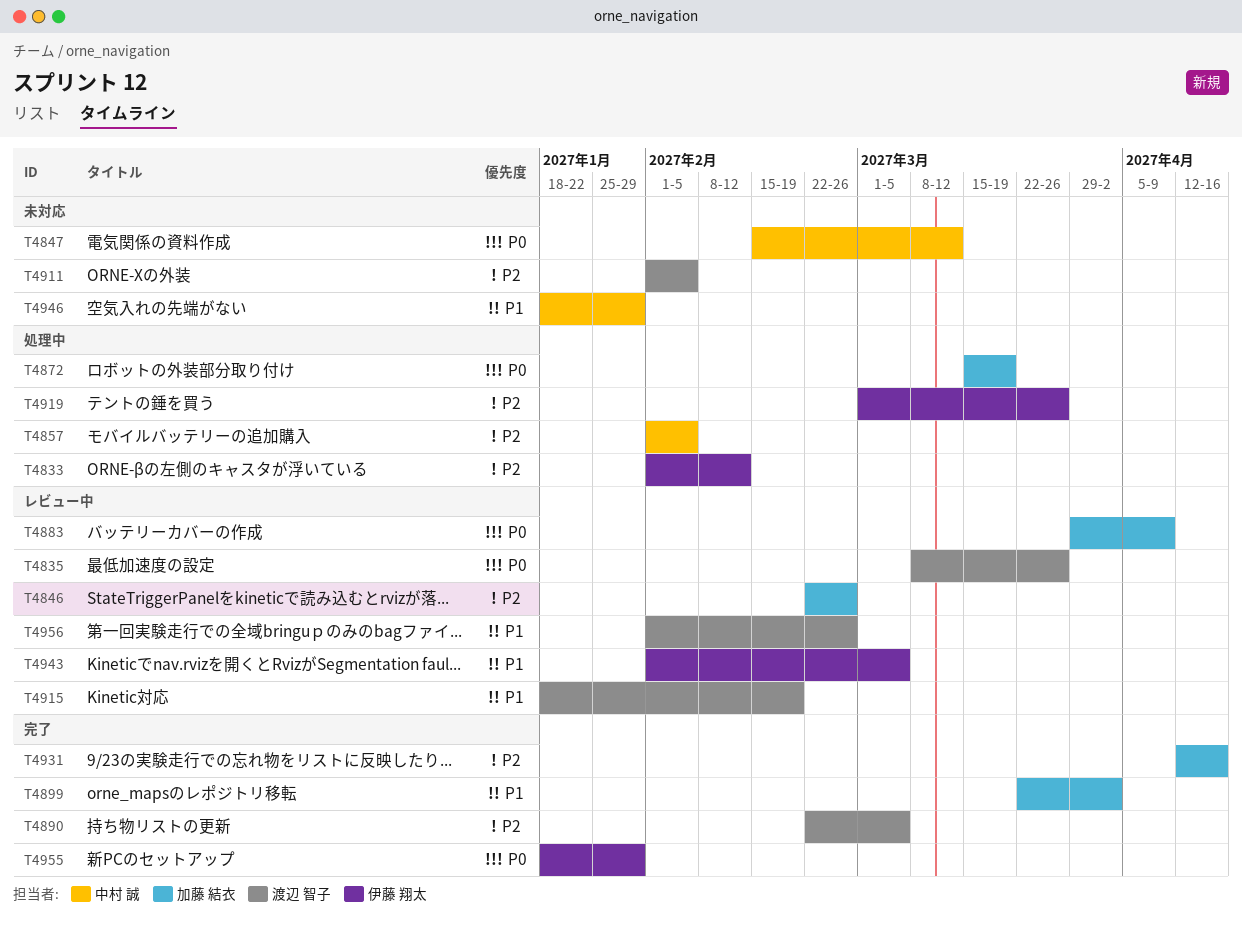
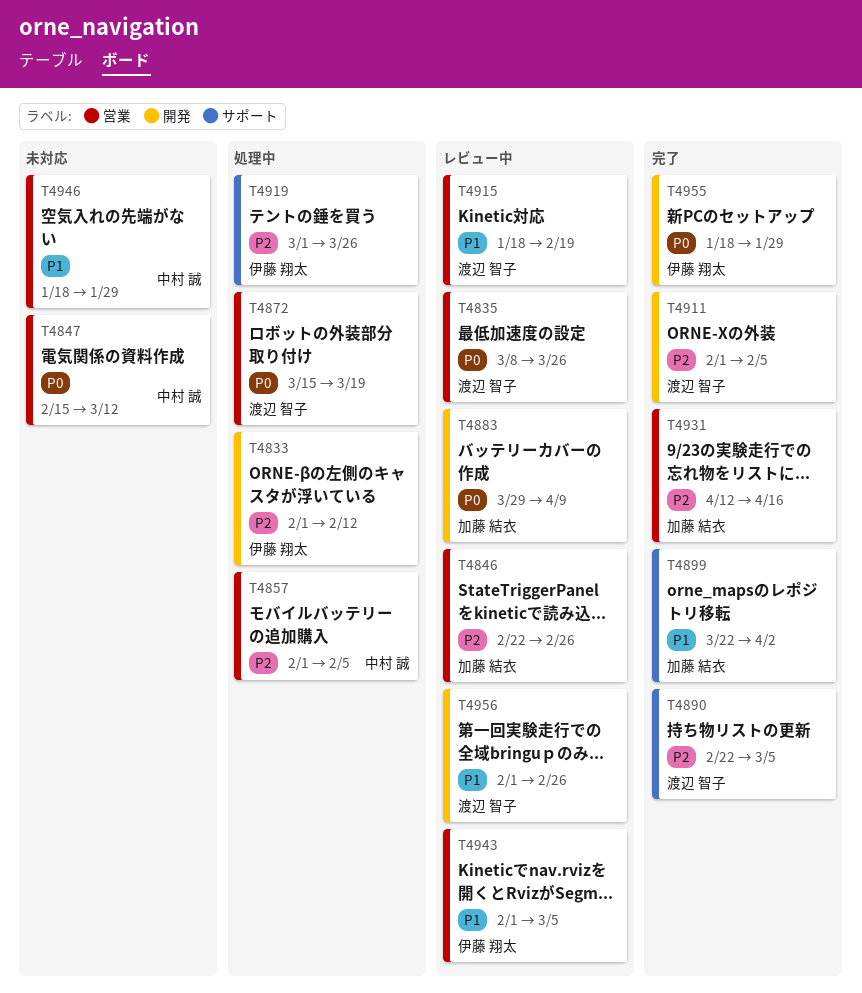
T4872, owner: 加藤 結衣 -> 渡辺 智子
T4911, status: 未対応 -> 完了

